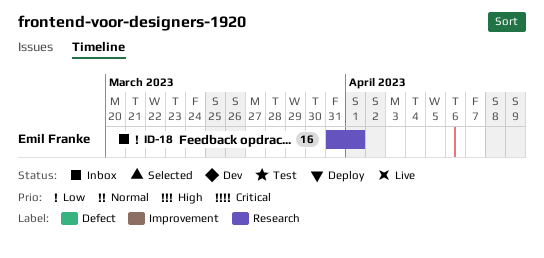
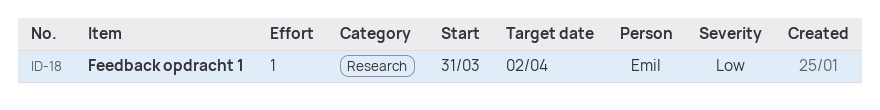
ID-18, estimate: 16 -> 1
ID-18, due: Apr 1 -> Apr 2

